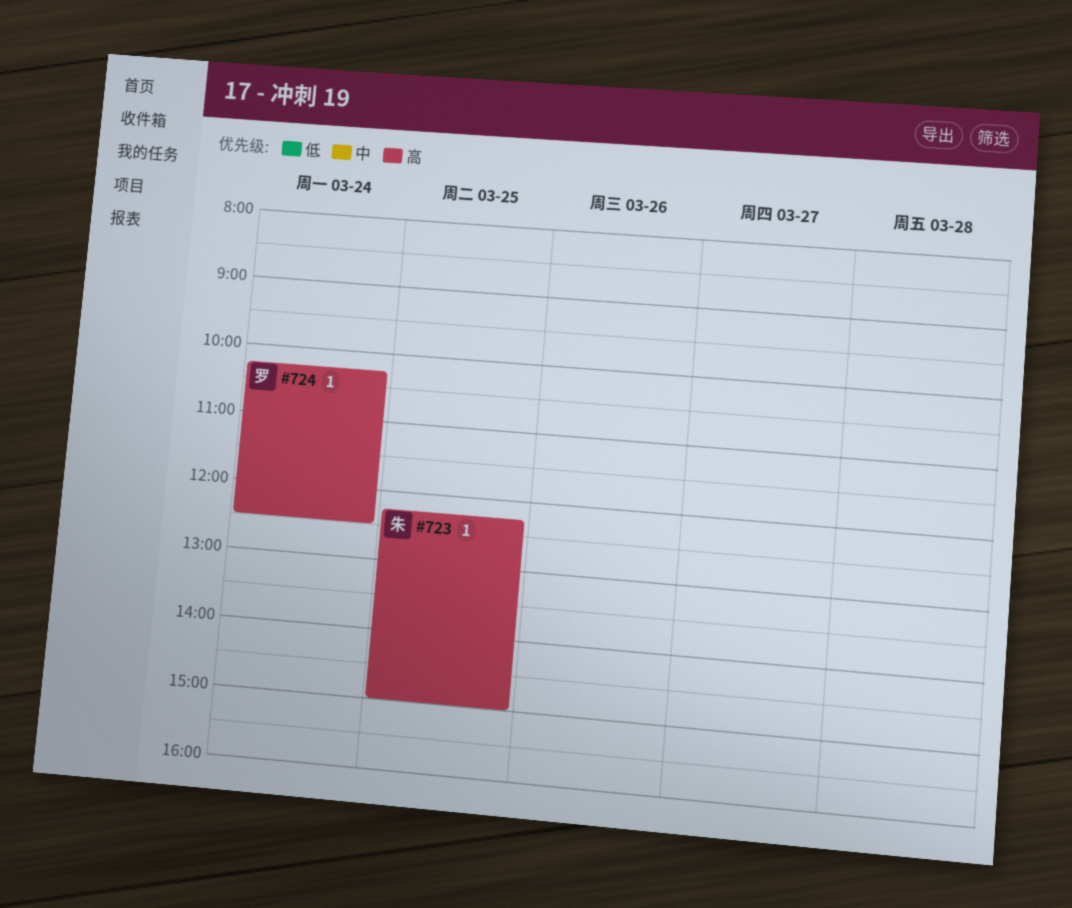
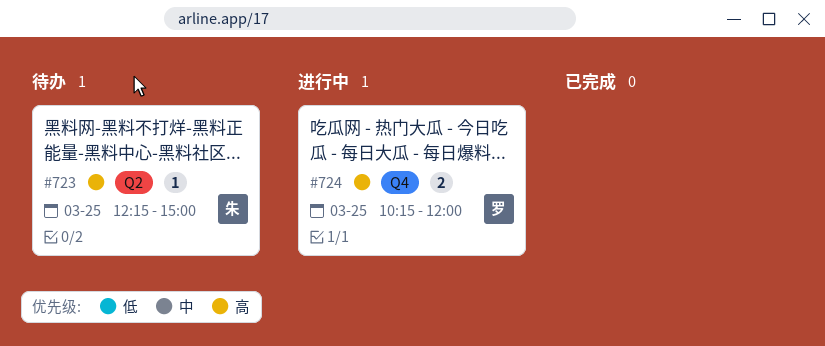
#724, estimate: 1 -> 2
#724, day: Mar 24 -> Mar 25
#724, ends: 12:30 -> 12:00

